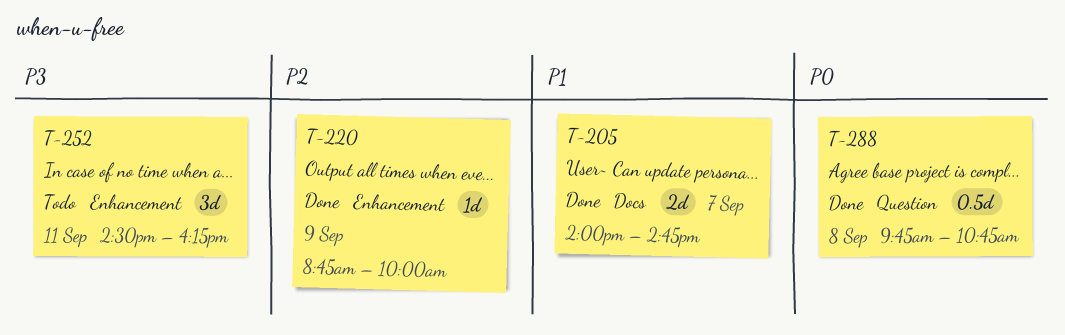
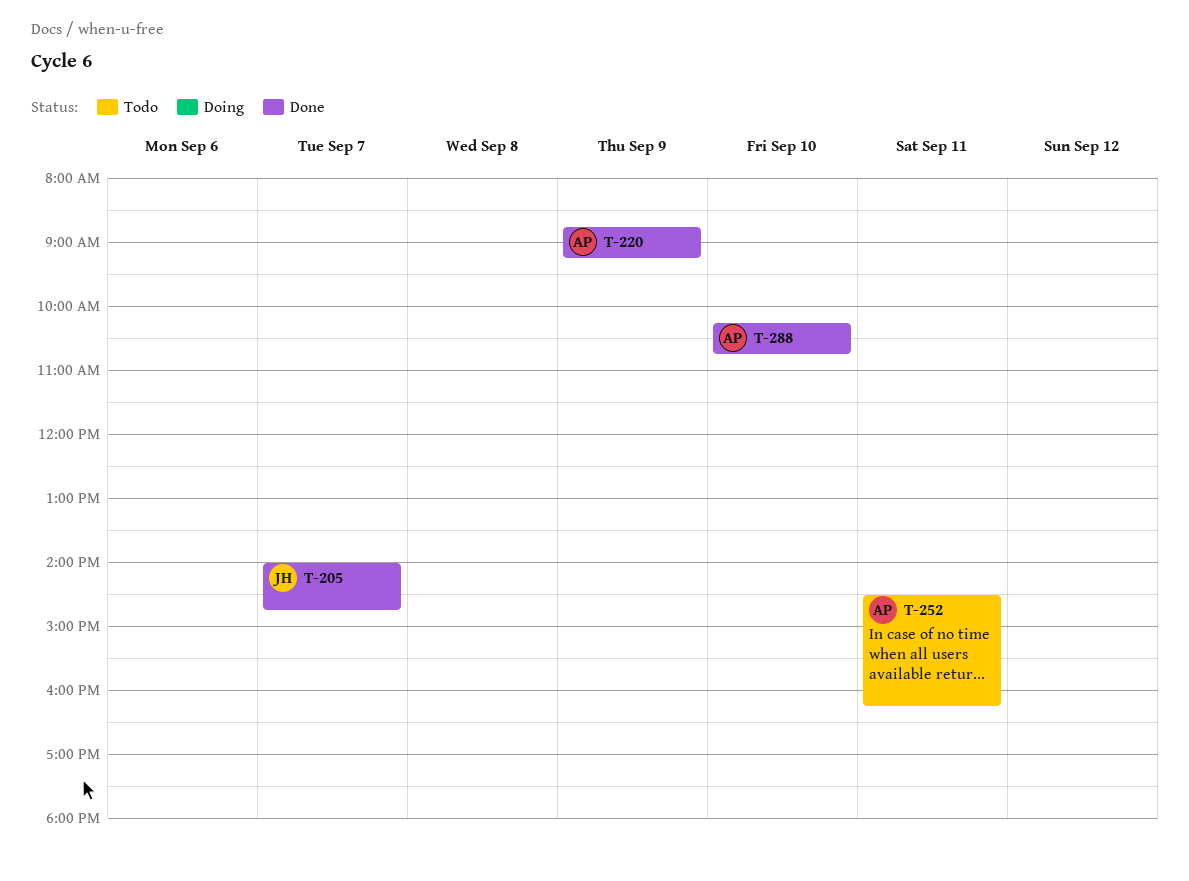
T-220, ends: 10:00 -> 09:15
T-288, day: Sep 8 -> Sep 10
T-288, begins: 09:45 -> 10:15

